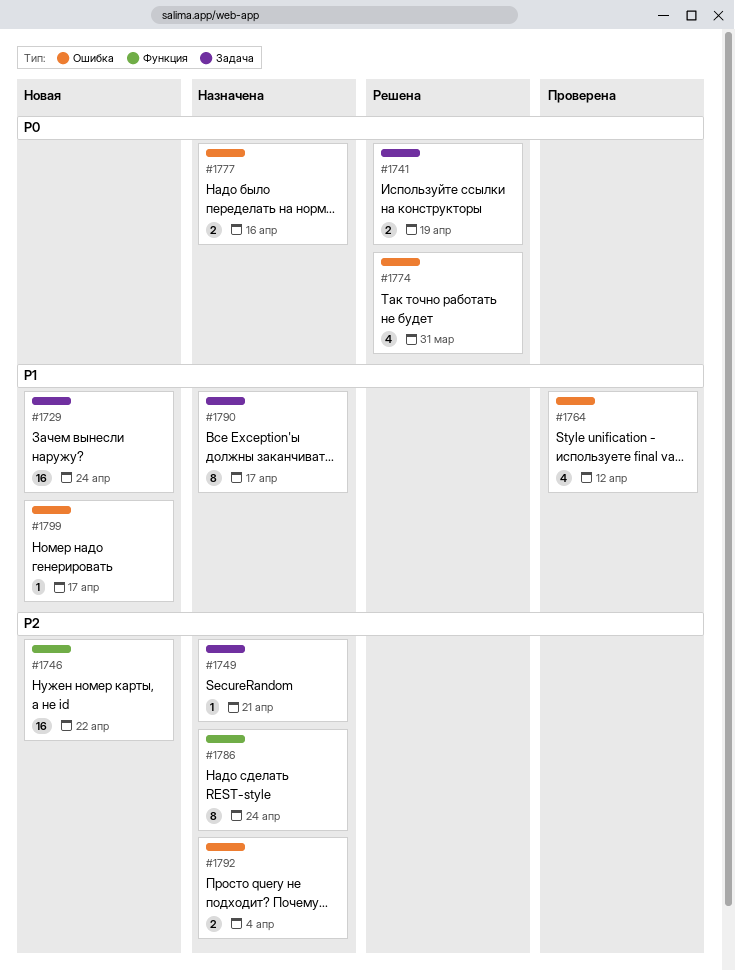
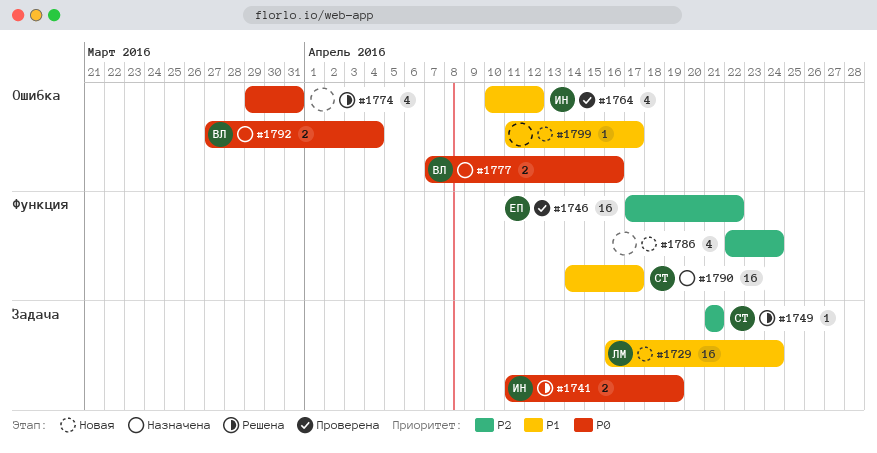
#1746, status: Новая -> Проверена
#1749, status: Назначена -> Решена
#1786, status: Назначена -> Новая
#1786, estimate: 8 -> 4
#1790, label: Задача -> Функция
#1790, estimate: 8 -> 16
#1792, priority: P2 -> P0

